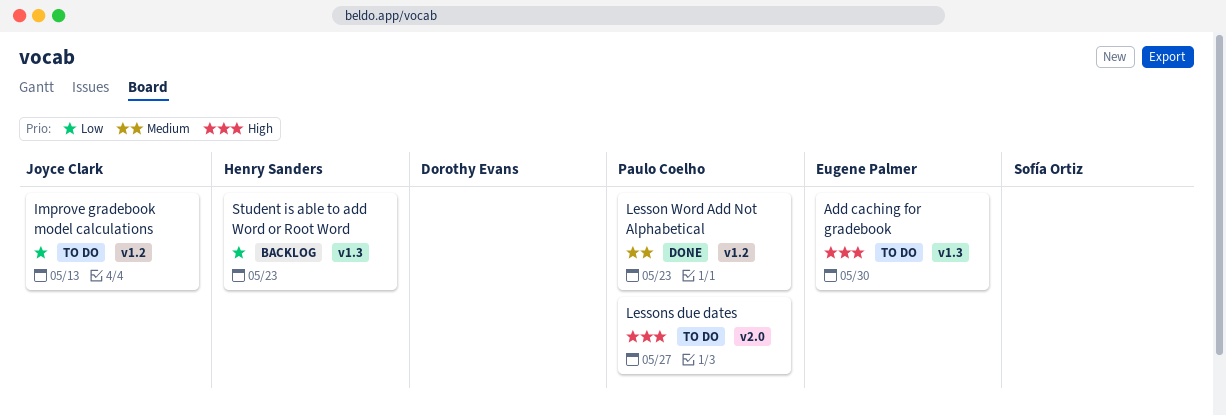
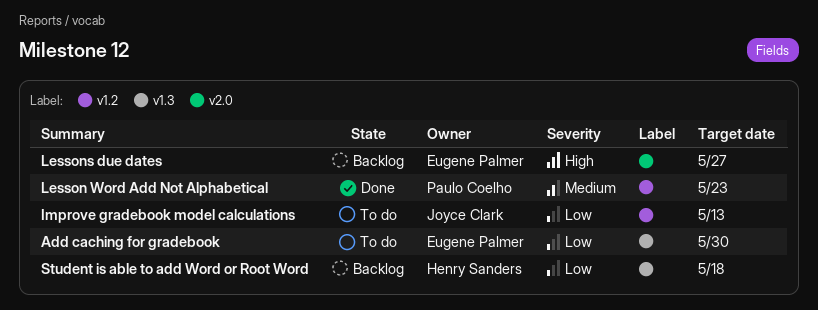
Add caching for gradebook, priority: High -> Low
Lessons due dates, status: To do -> Backlog
Lessons due dates, owner: Paulo Coelho -> Eugene Palmer
Student is able to add Word or Root Word, due: May 23 -> May 18

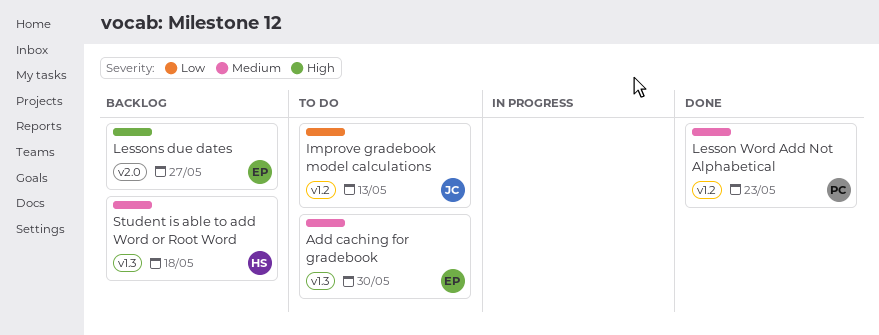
Add caching for gradebook, priority: Low -> Medium
Student is able to add Word or Root Word, priority: Low -> Medium

